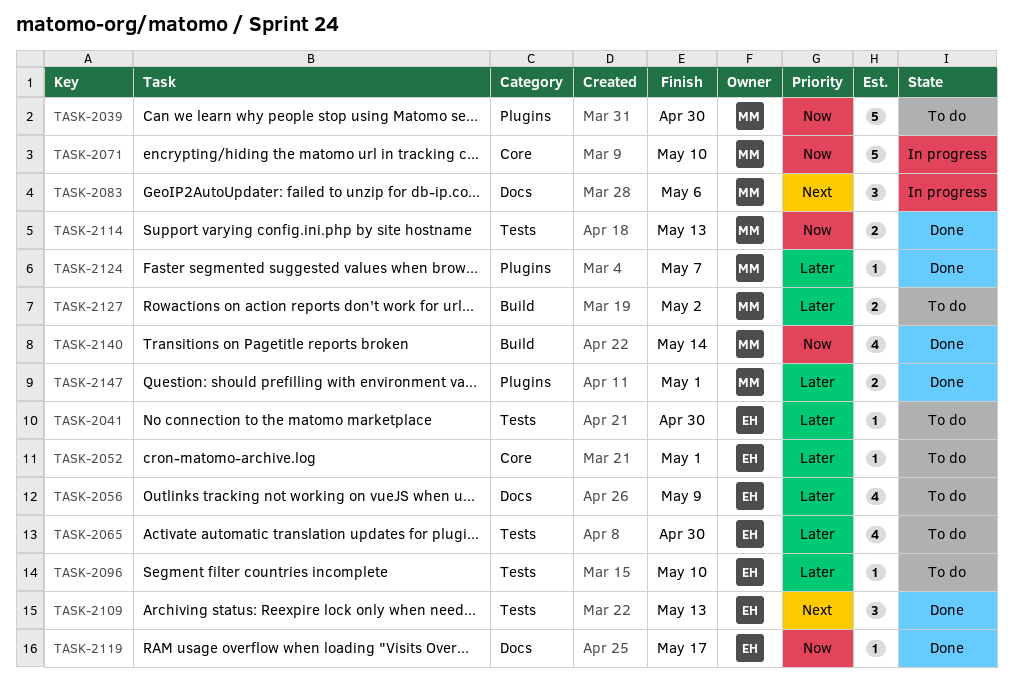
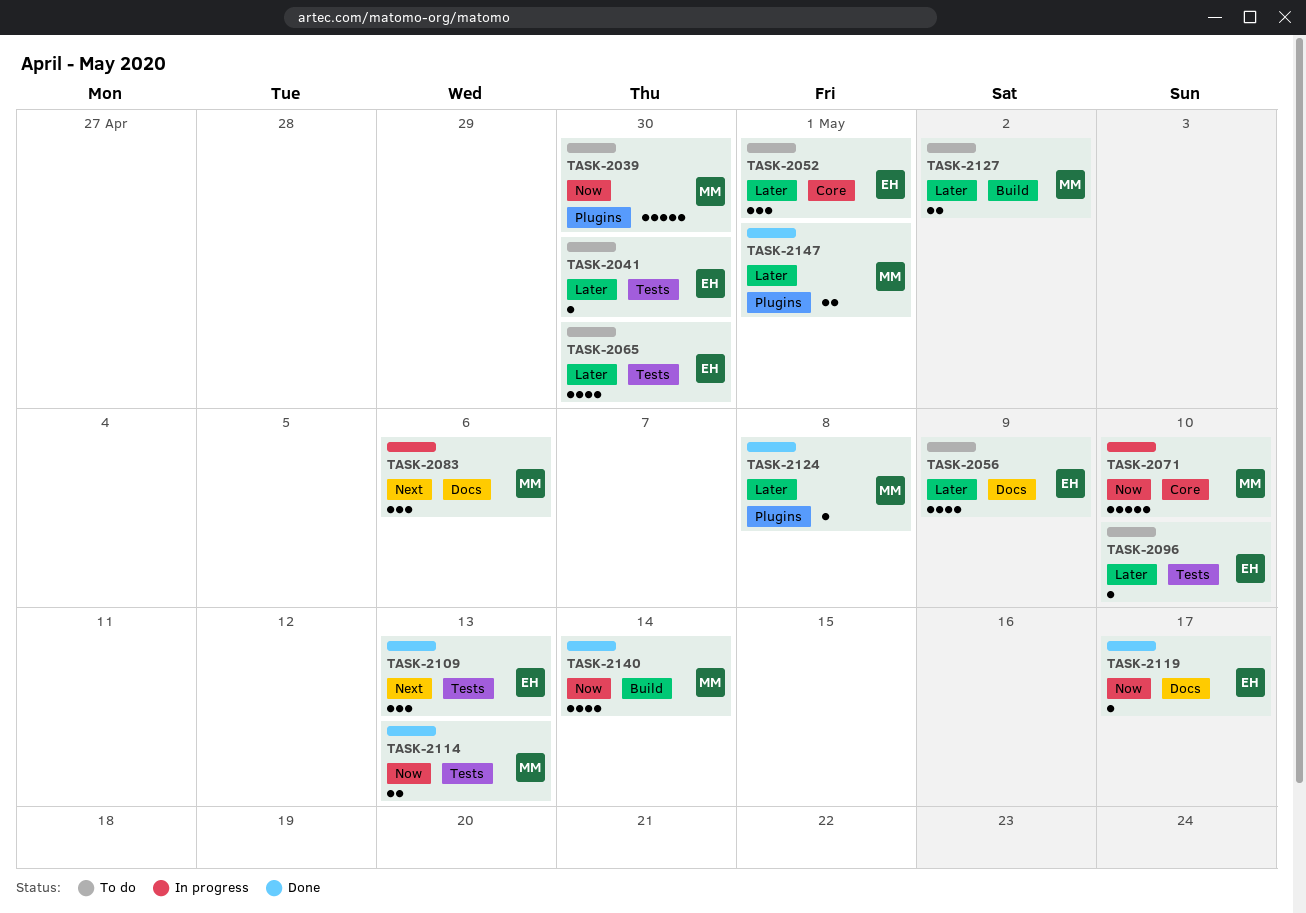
TASK-2052, estimate: 1 -> 3
TASK-2124, due: May 7 -> May 8

